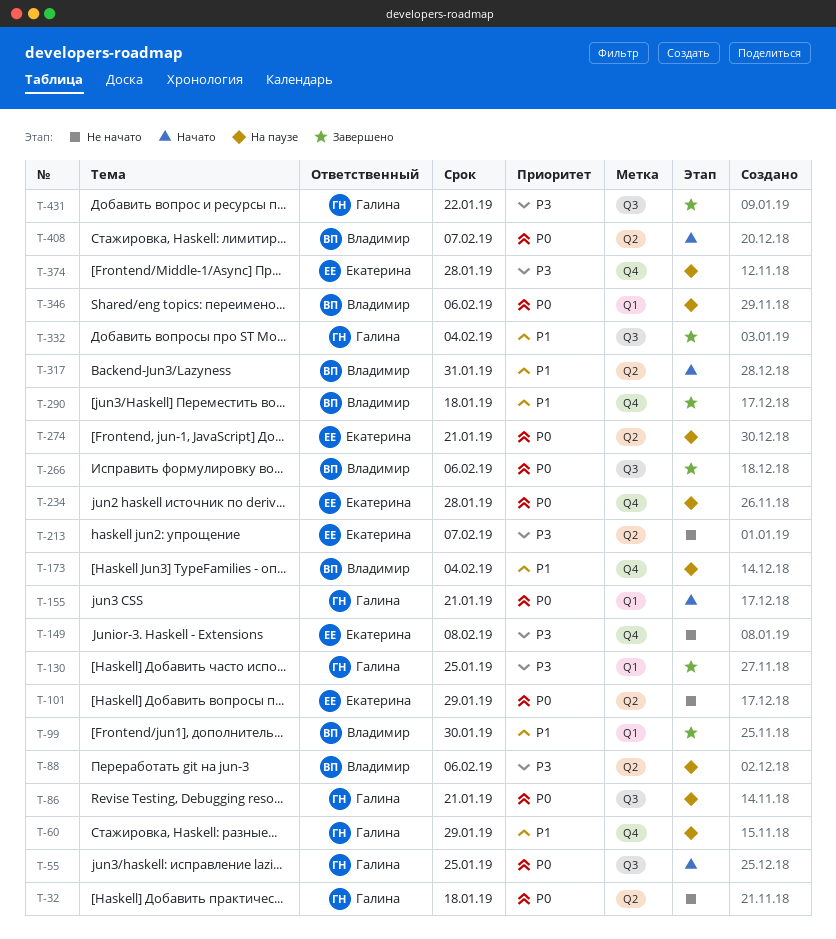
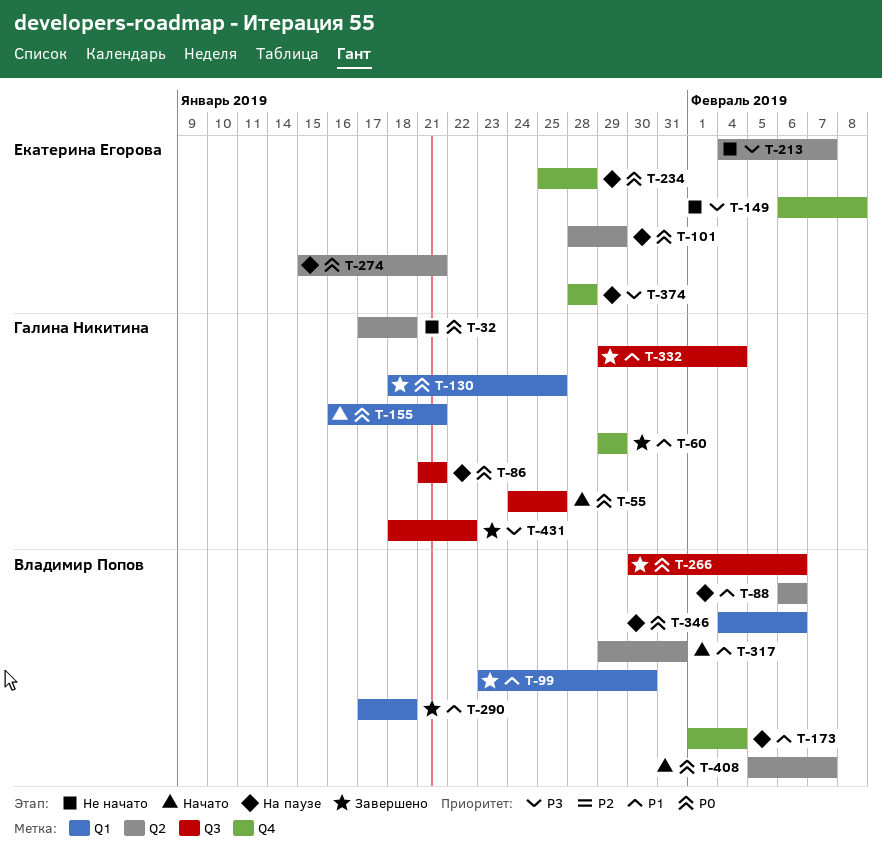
T-60, status: На паузе -> Завершено
T-88, priority: P3 -> P1
T-101, status: Не начато -> На паузе
T-130, priority: P3 -> P0
T-290, label: Q4 -> Q1

